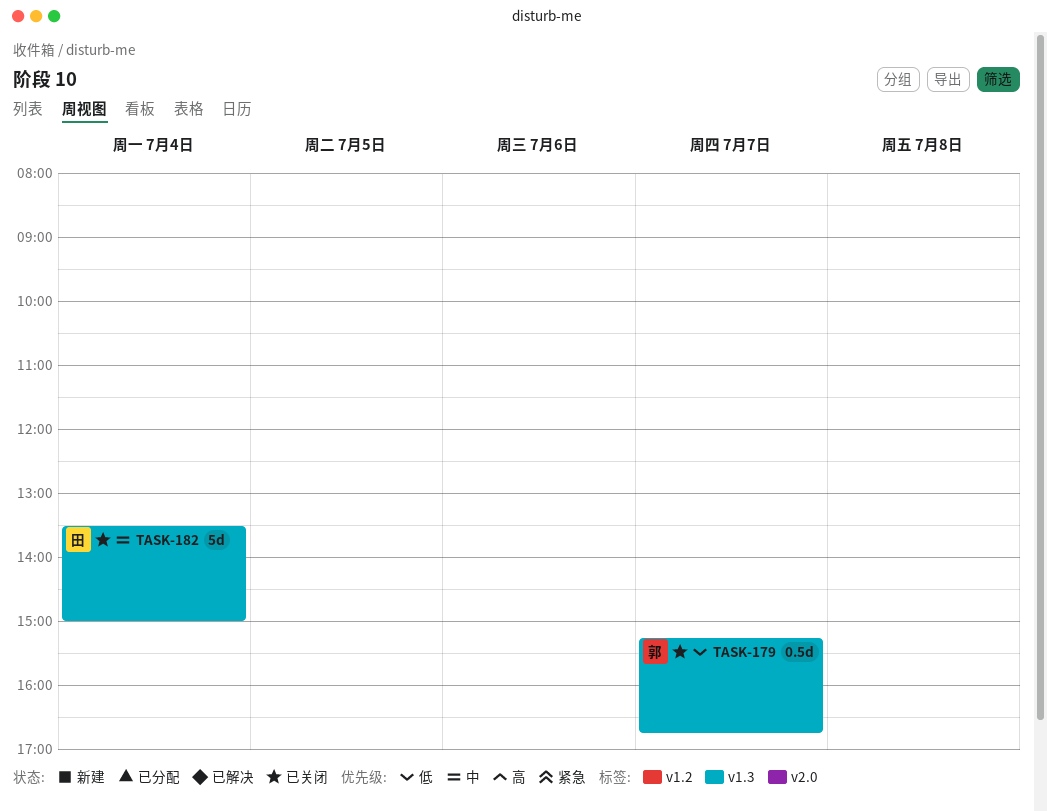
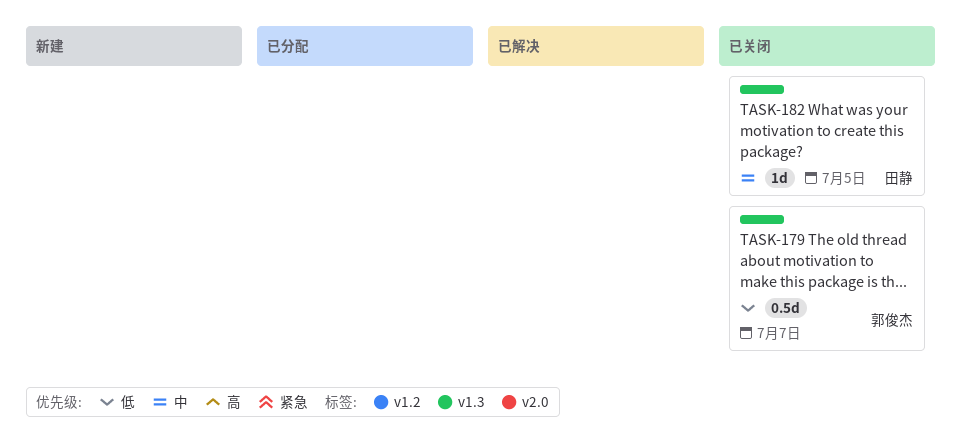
TASK-182, estimate: 5d -> 1d
TASK-182, day: Jul 4 -> Jul 5

